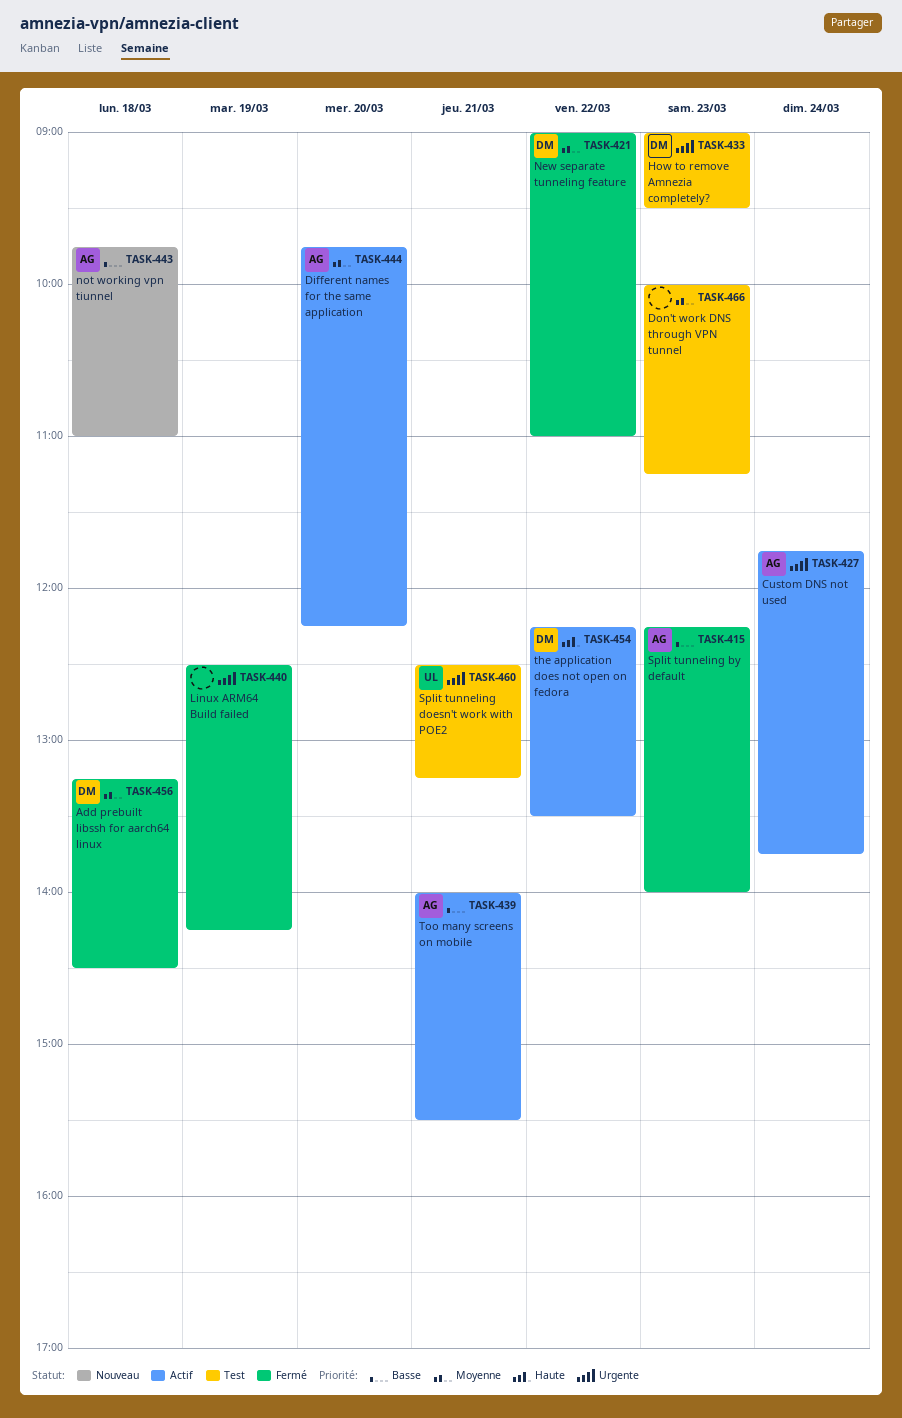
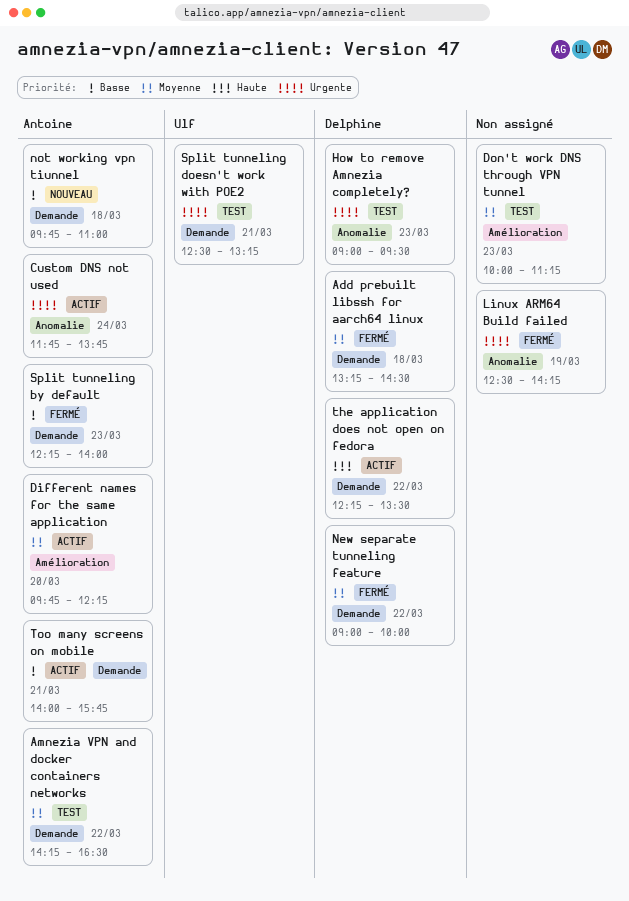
Amnezia VPN and docker containers networks: none -> present
New separate tunneling feature, ends: 11:00 -> 10:00
Too many screens on mobile, ends: 15:30 -> 15:45

